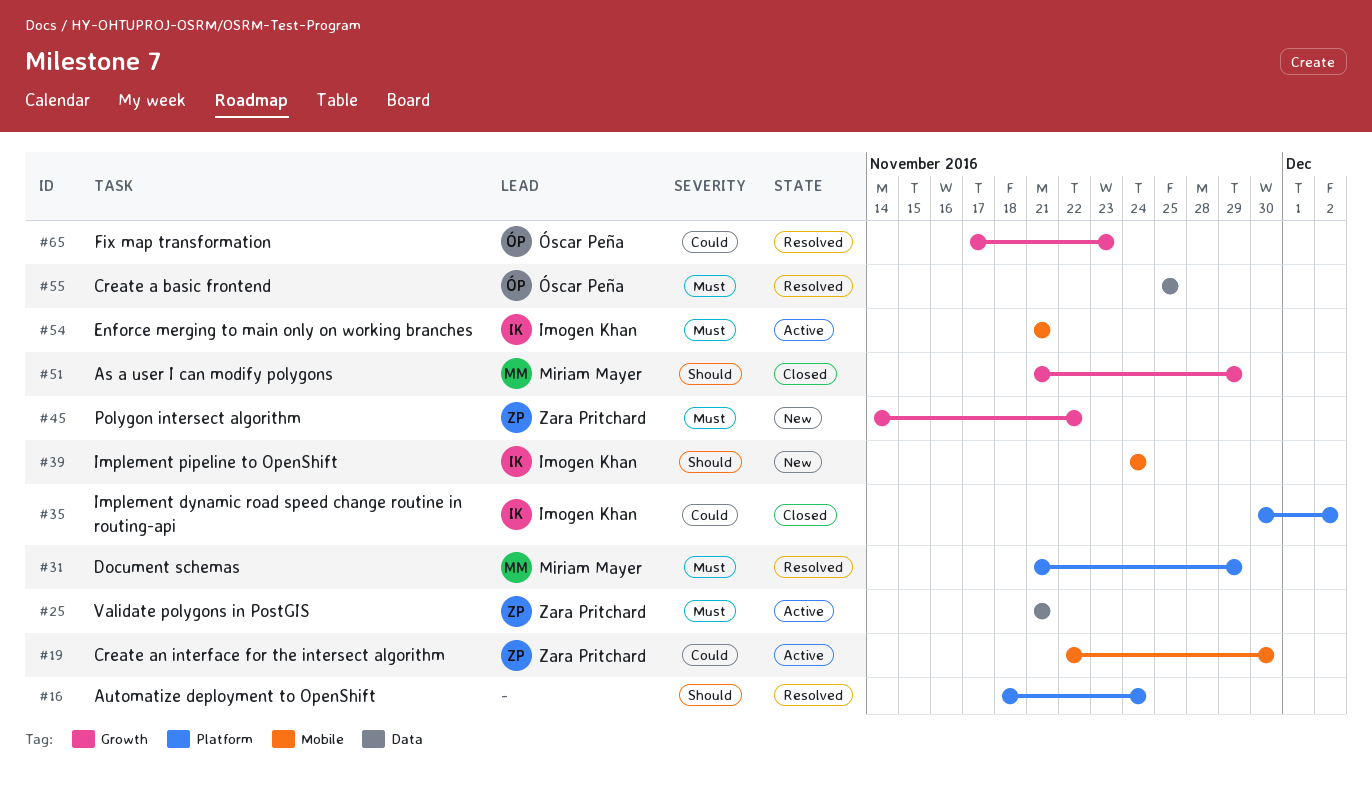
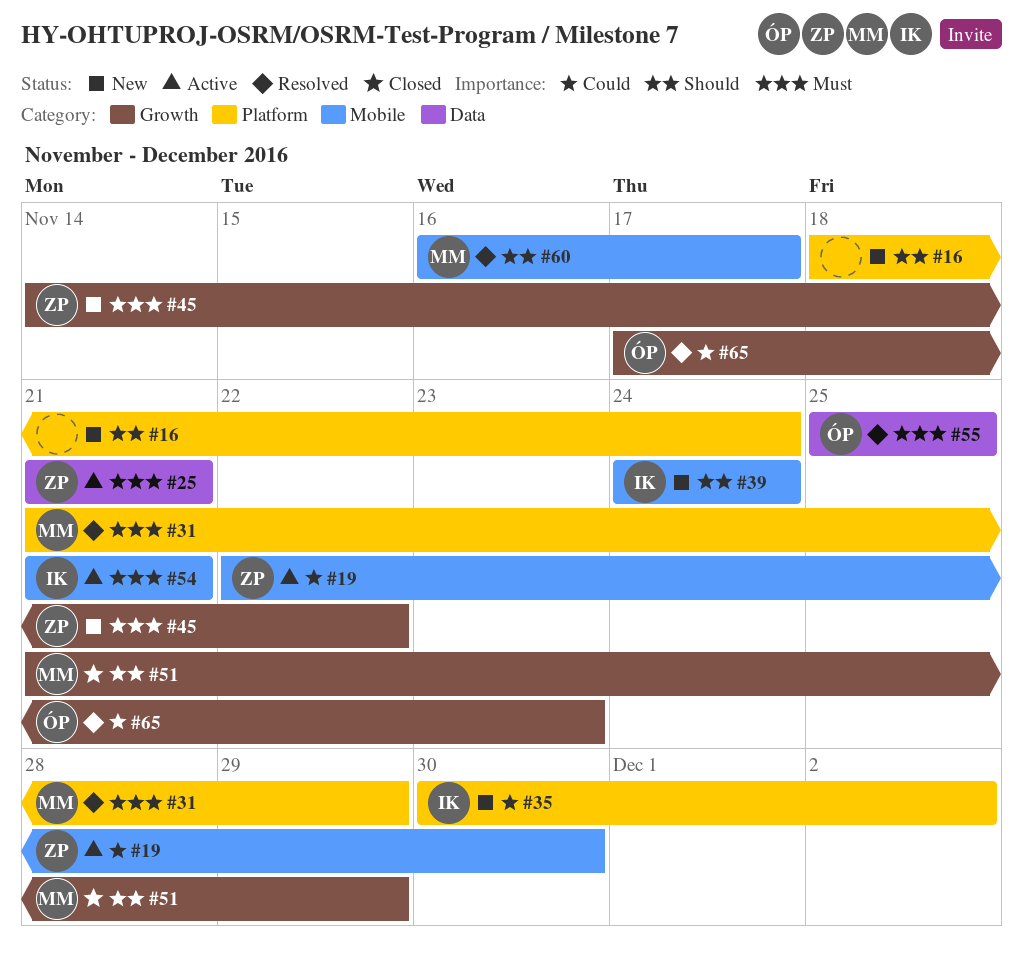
#16, status: Resolved -> New
#35, status: Closed -> New
#60: none -> present

